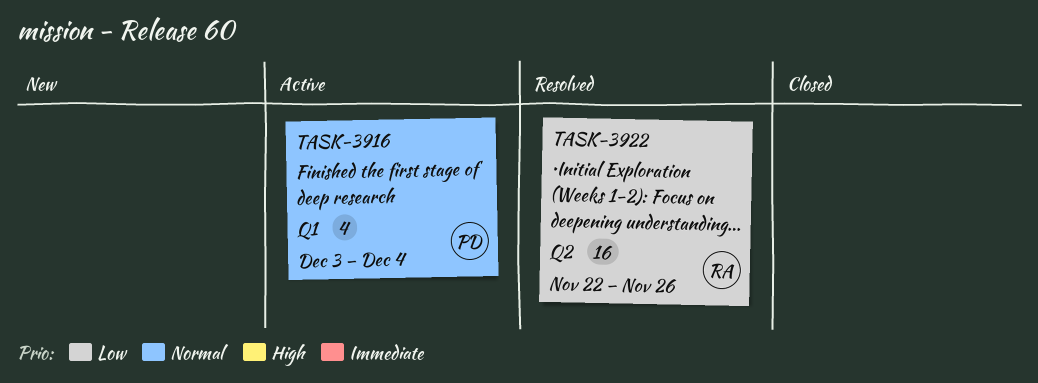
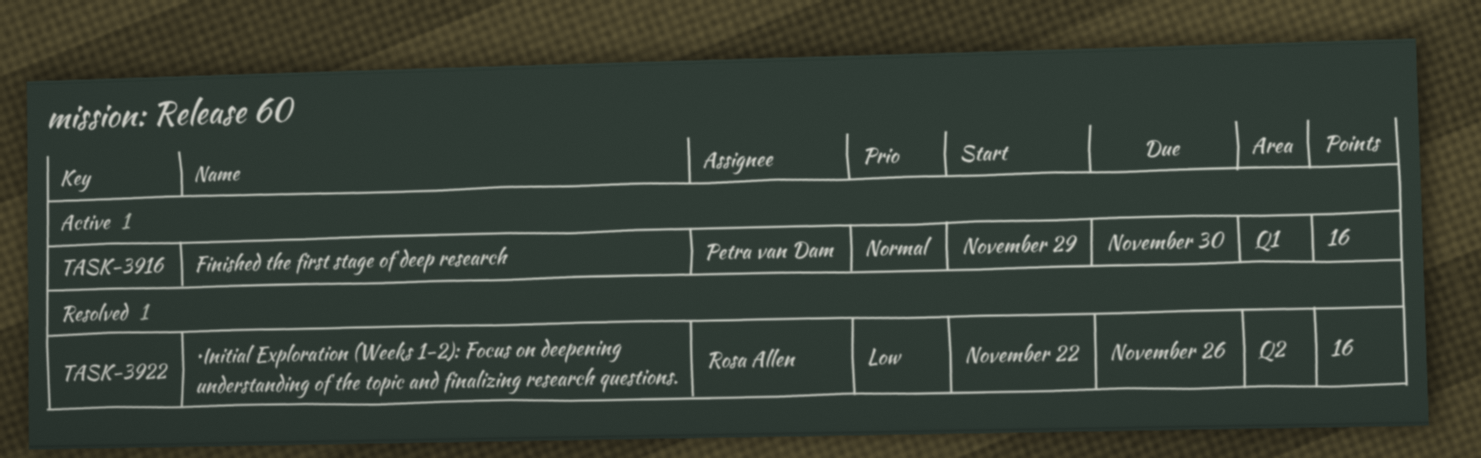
TASK-3916, estimate: 4 -> 16
TASK-3916, start: Dec 3 -> Nov 29
TASK-3916, due: Dec 4 -> Nov 30

